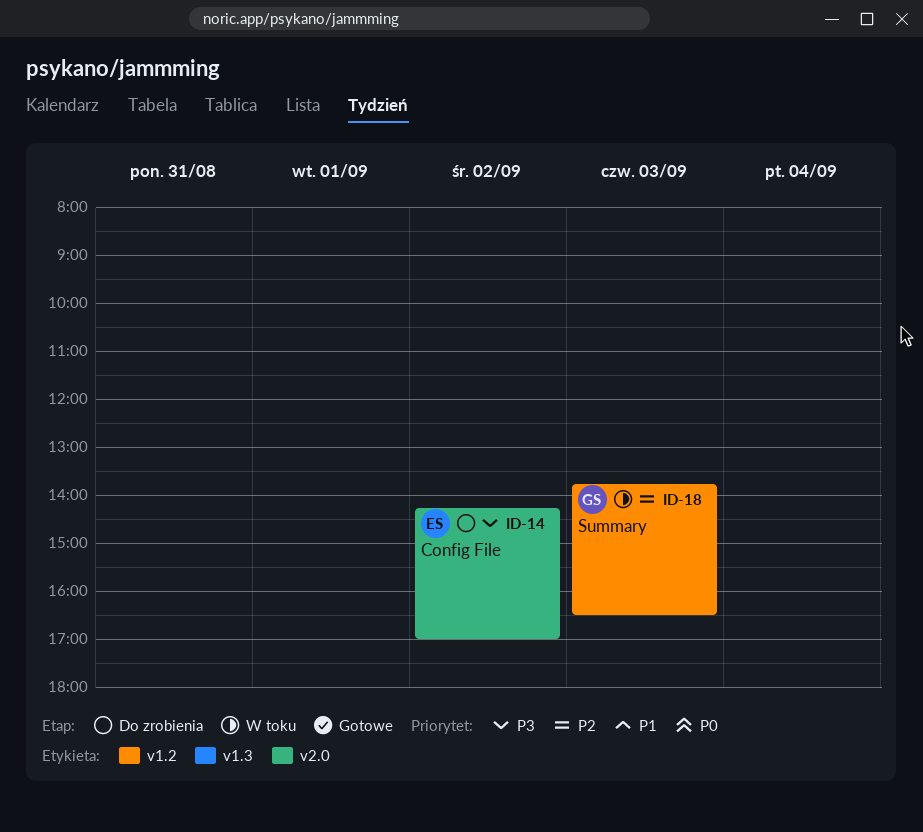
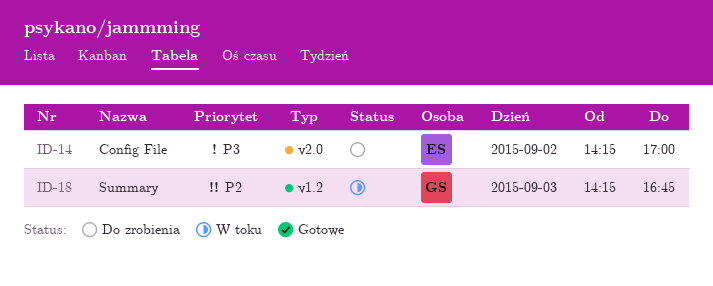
ID-18, begins: 13:45 -> 14:15
ID-18, ends: 16:30 -> 16:45

